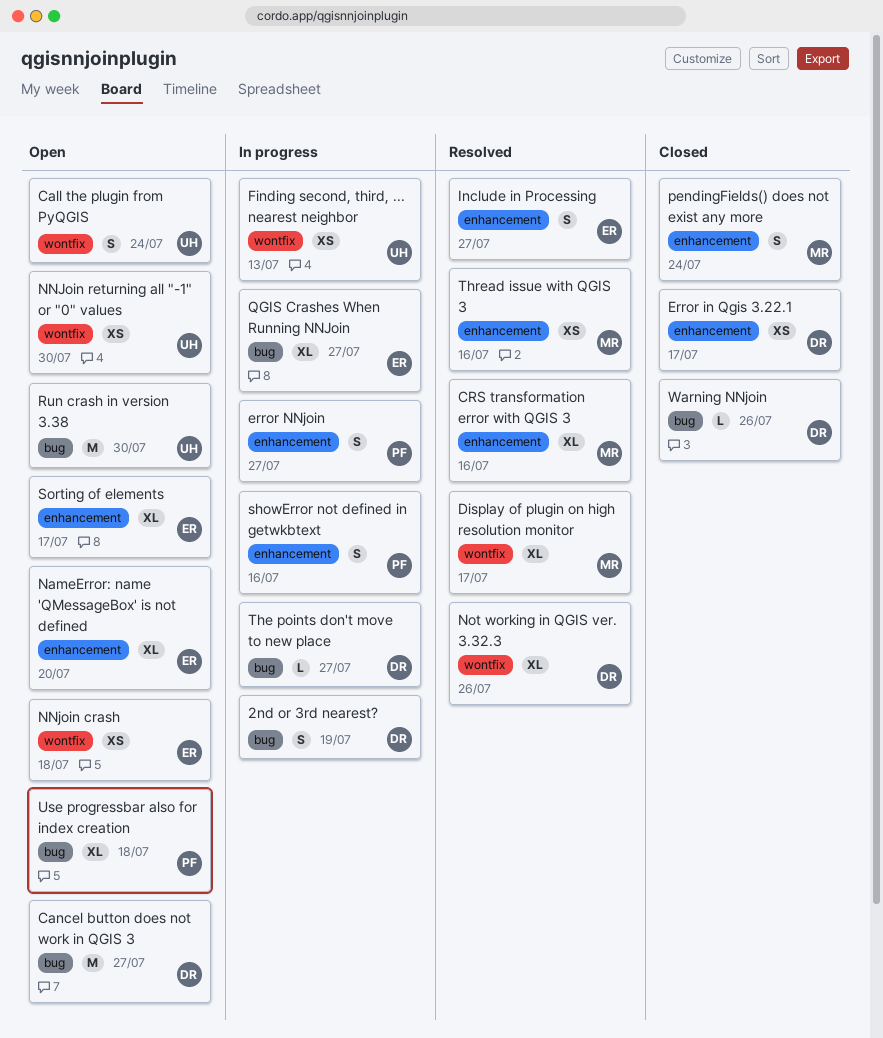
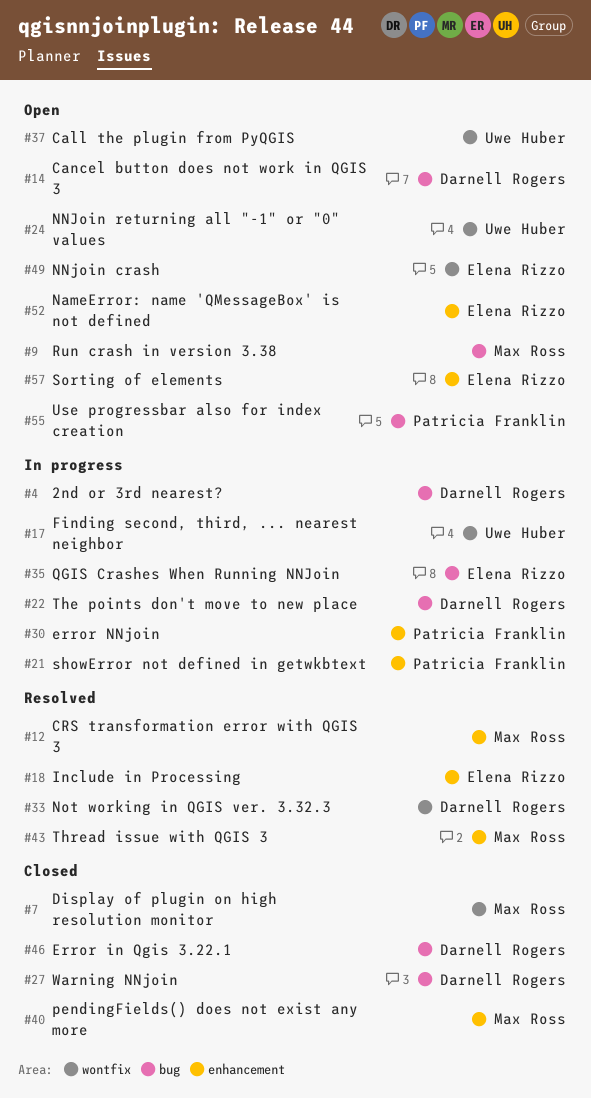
Display of plugin on high resolution monitor, status: Resolved -> Closed
Error in Qgis 3.22.1, label: enhancement -> bug
Run crash in version 3.38, owner: Uwe Huber -> Max Ross

